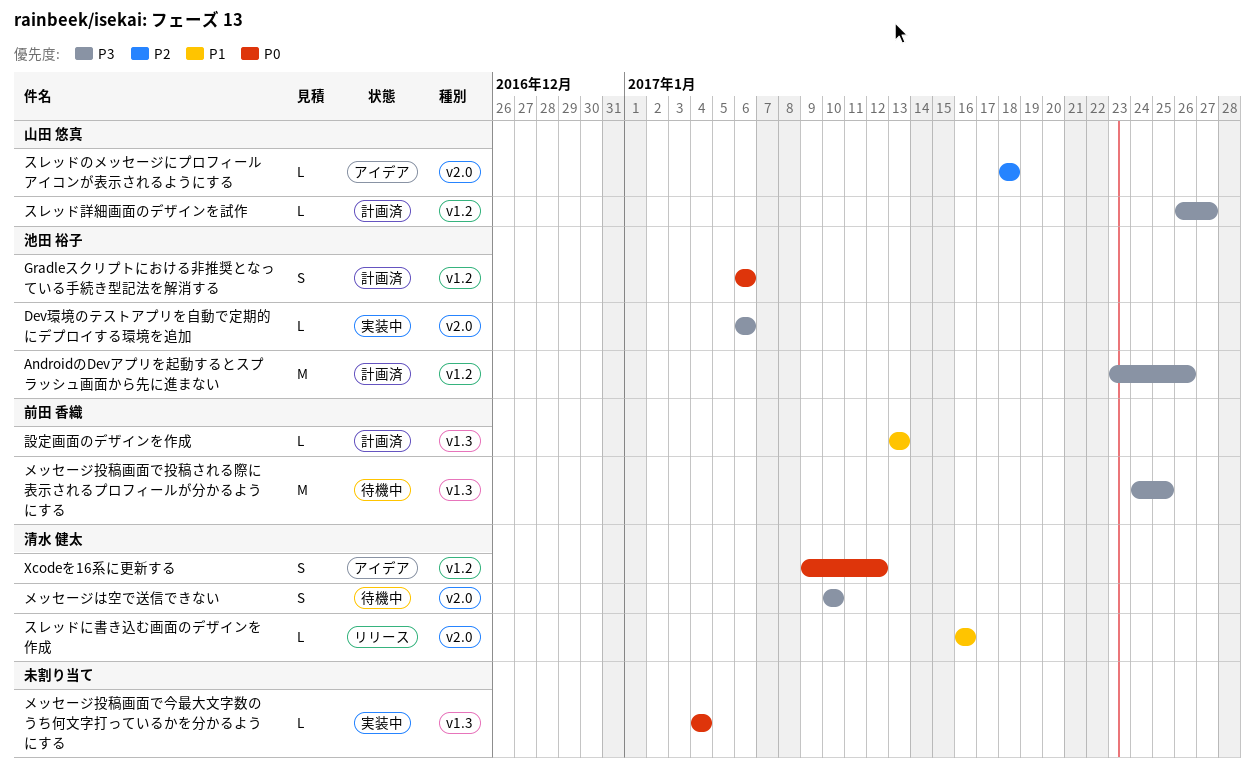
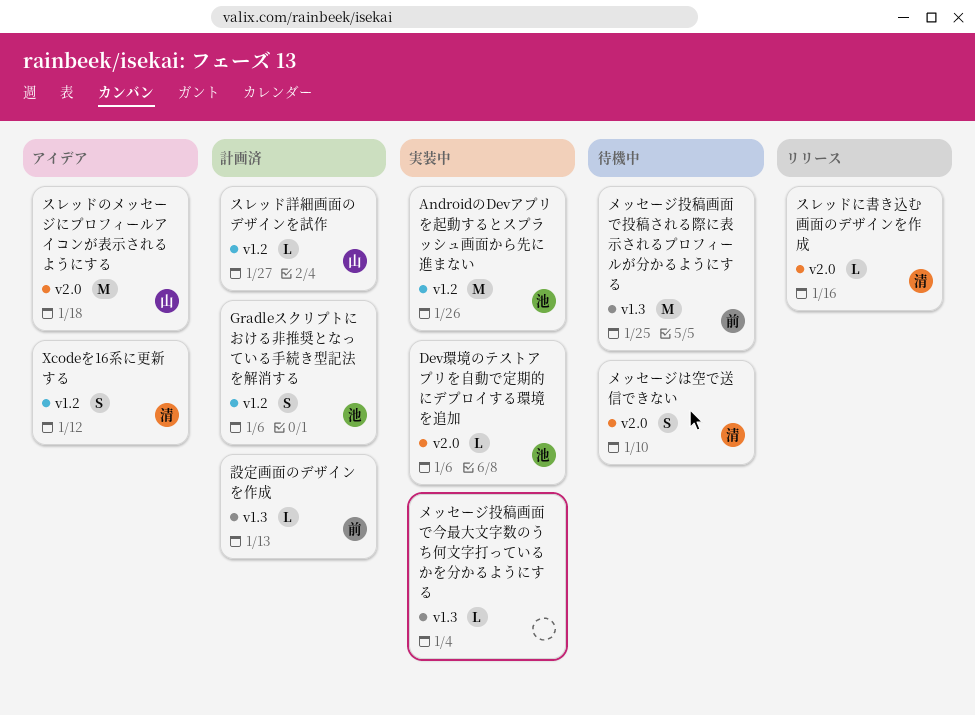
AndroidのDevアプリを起動するとスプラッシュ画面から先に進まない, status: 計画済 -> 実装中
スレッドのメッセージにプロフィールアイコンが表示されるようにする, estimate: L -> M

